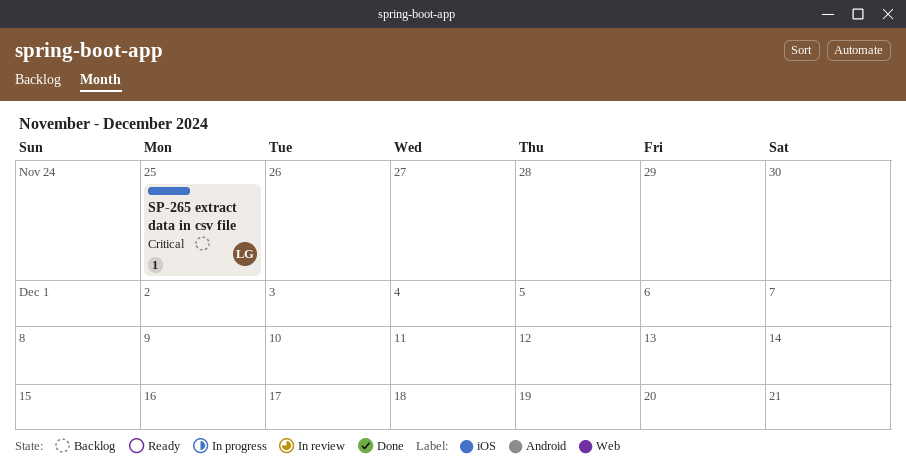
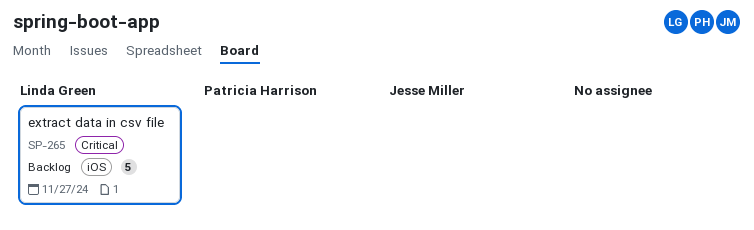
SP-265, estimate: 1 -> 5
SP-265, due: Nov 25 -> Nov 27

